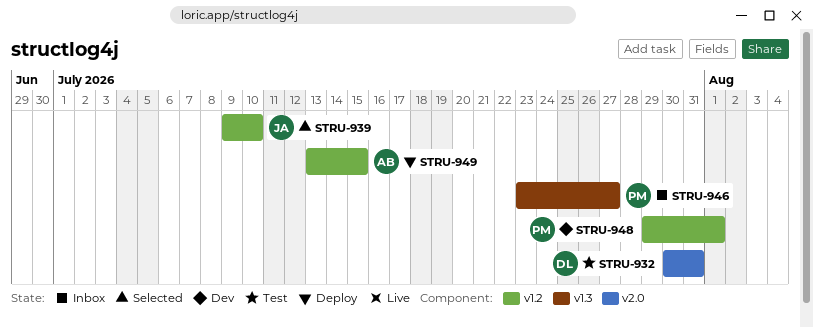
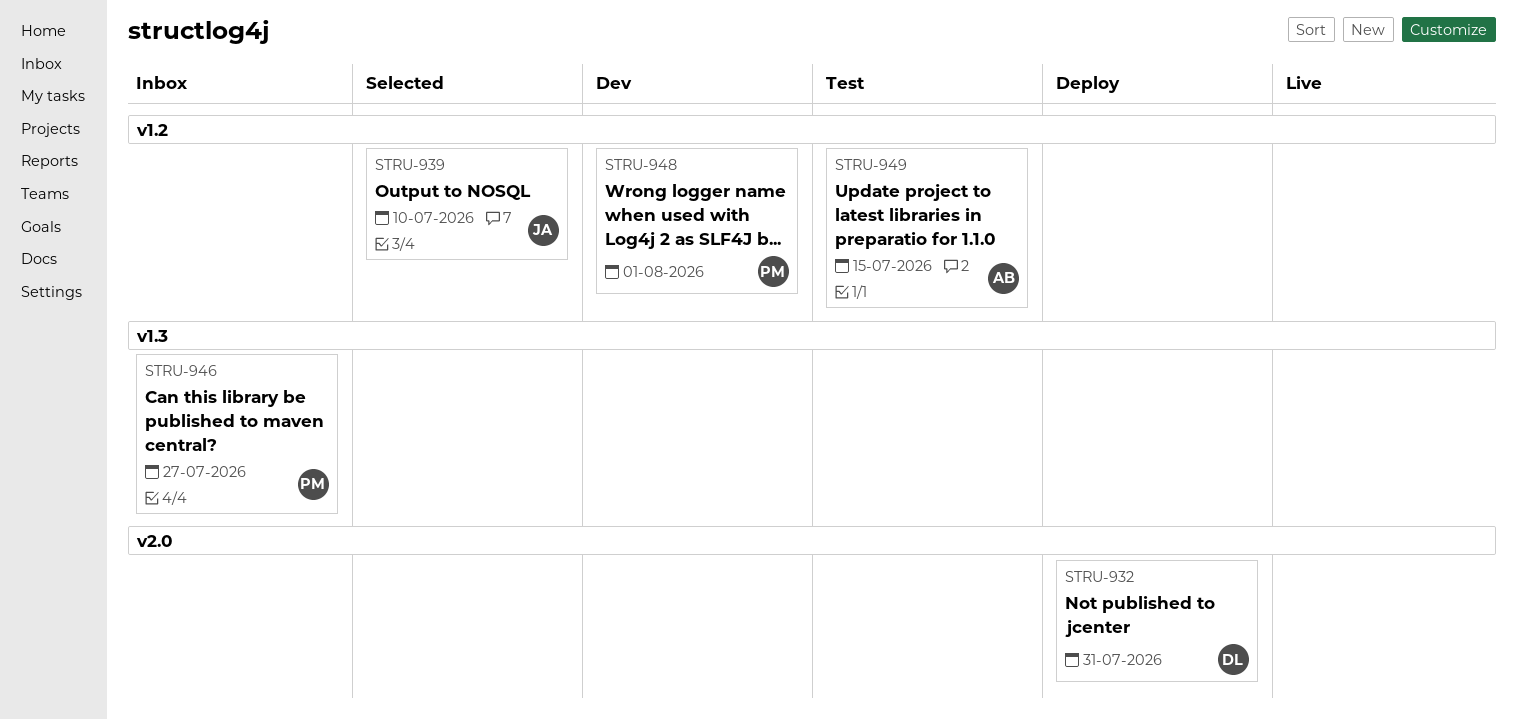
STRU-932, status: Test -> Deploy
STRU-949, status: Deploy -> Test

